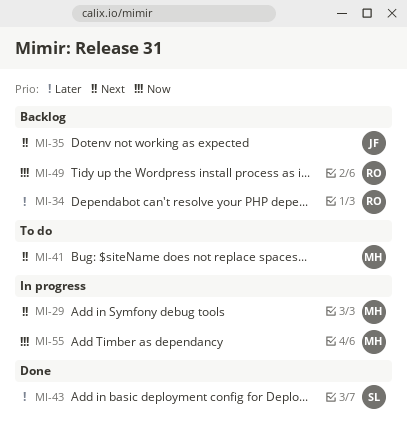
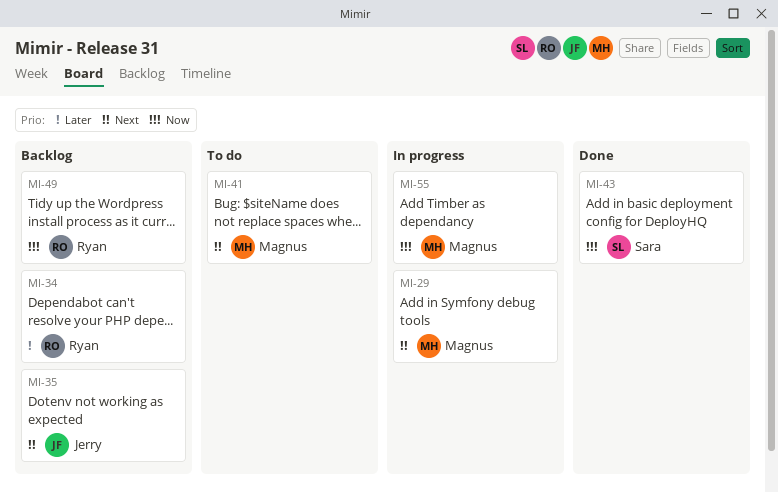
MI-43, priority: Later -> Now

